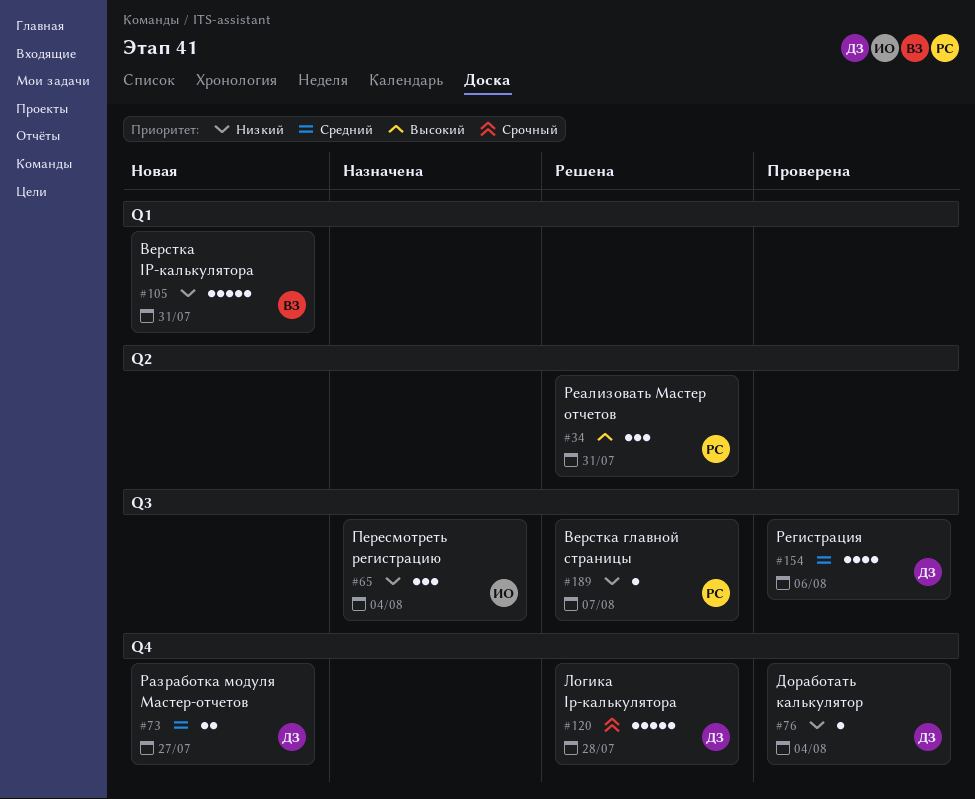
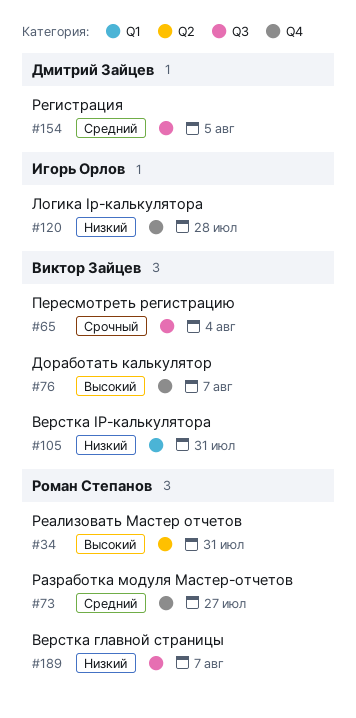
#65, owner: Игорь Орлов -> Виктор Зайцев
#65, priority: Низкий -> Срочный
#73, owner: Дмитрий Зайцев -> Роман Степанов
#76, owner: Дмитрий Зайцев -> Виктор Зайцев
#76, priority: Низкий -> Высокий
#76, due: Aug 4 -> Aug 7
#120, owner: Дмитрий Зайцев -> Игорь Орлов
#120, priority: Срочный -> Низкий
#154, due: Aug 6 -> Aug 5

